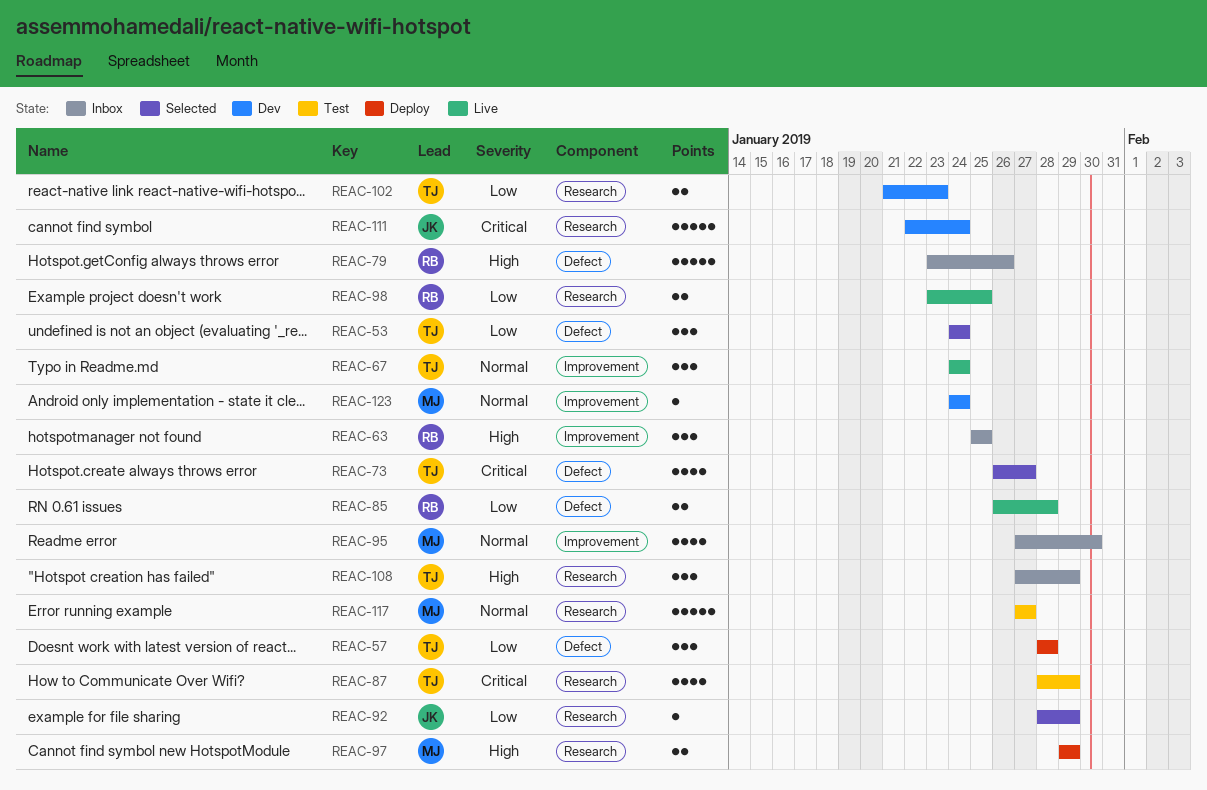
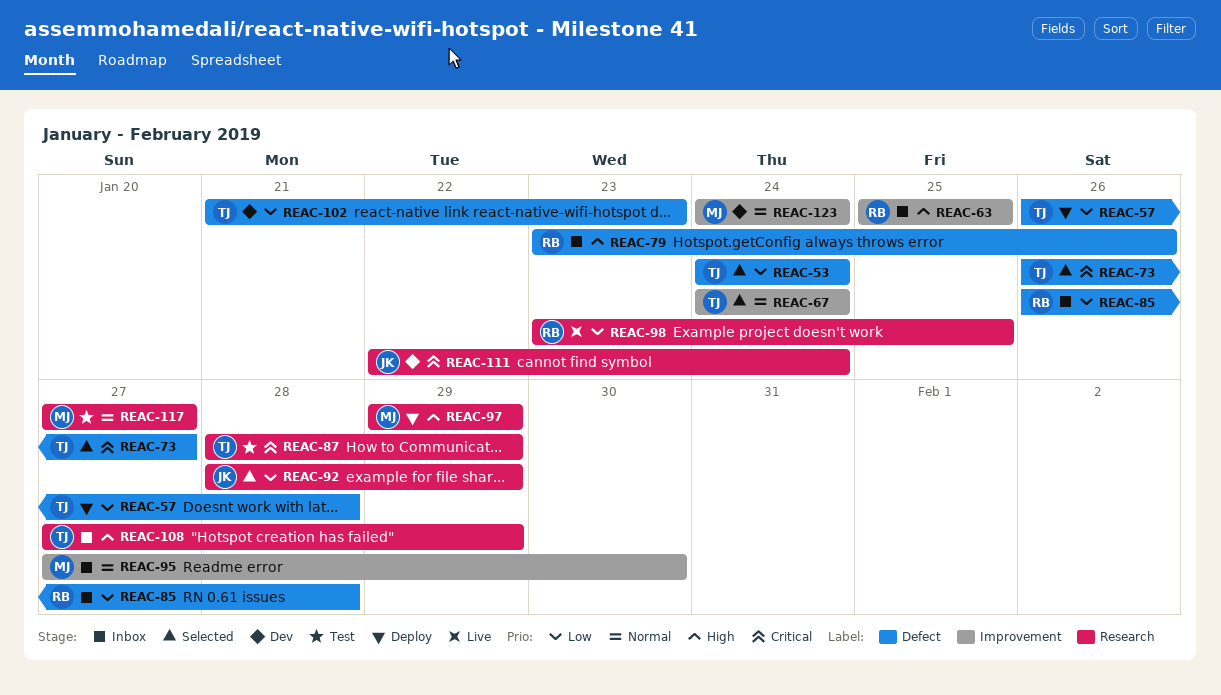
REAC-57, start: Jan 28 -> Jan 26
REAC-67, status: Live -> Selected
REAC-85, status: Live -> Inbox
REAC-102, label: Research -> Defect

